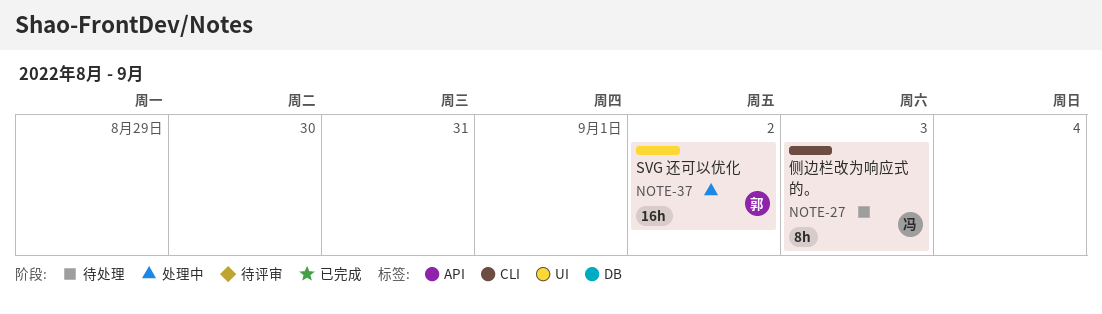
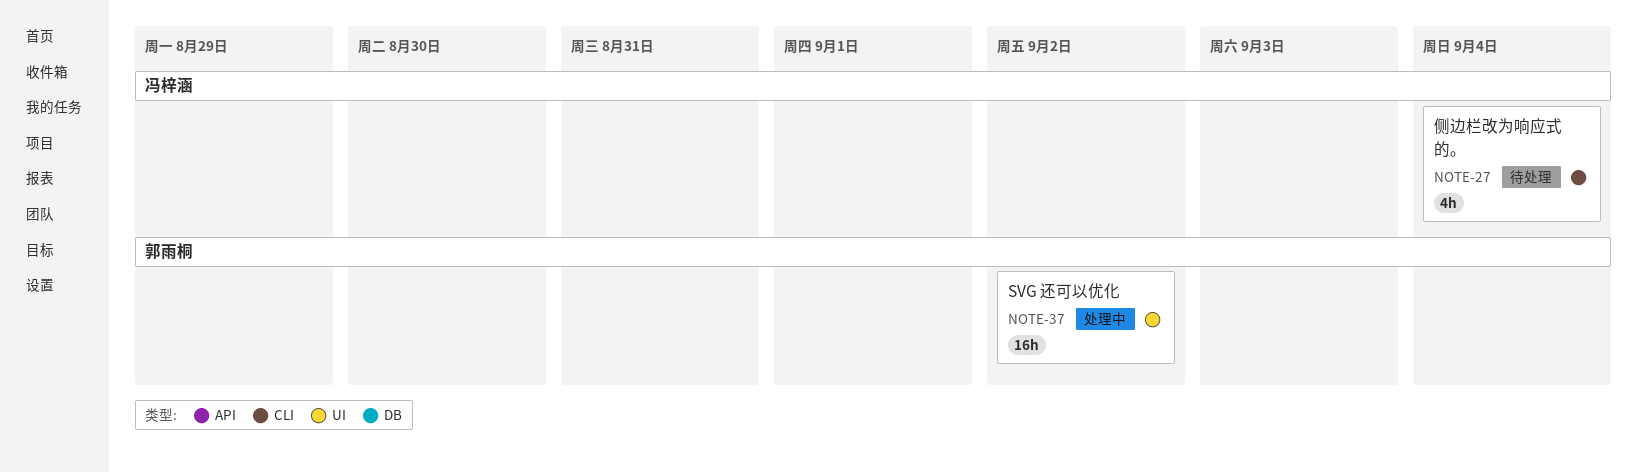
NOTE-27, estimate: 8h -> 4h
NOTE-27, due: Sep 3 -> Sep 4

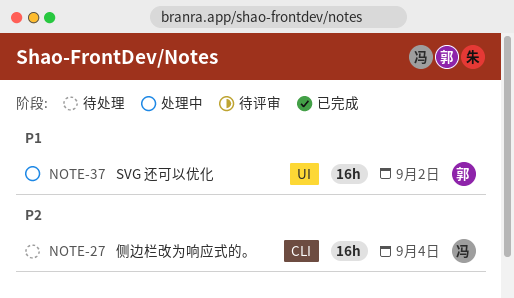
NOTE-27, estimate: 4h -> 16h

